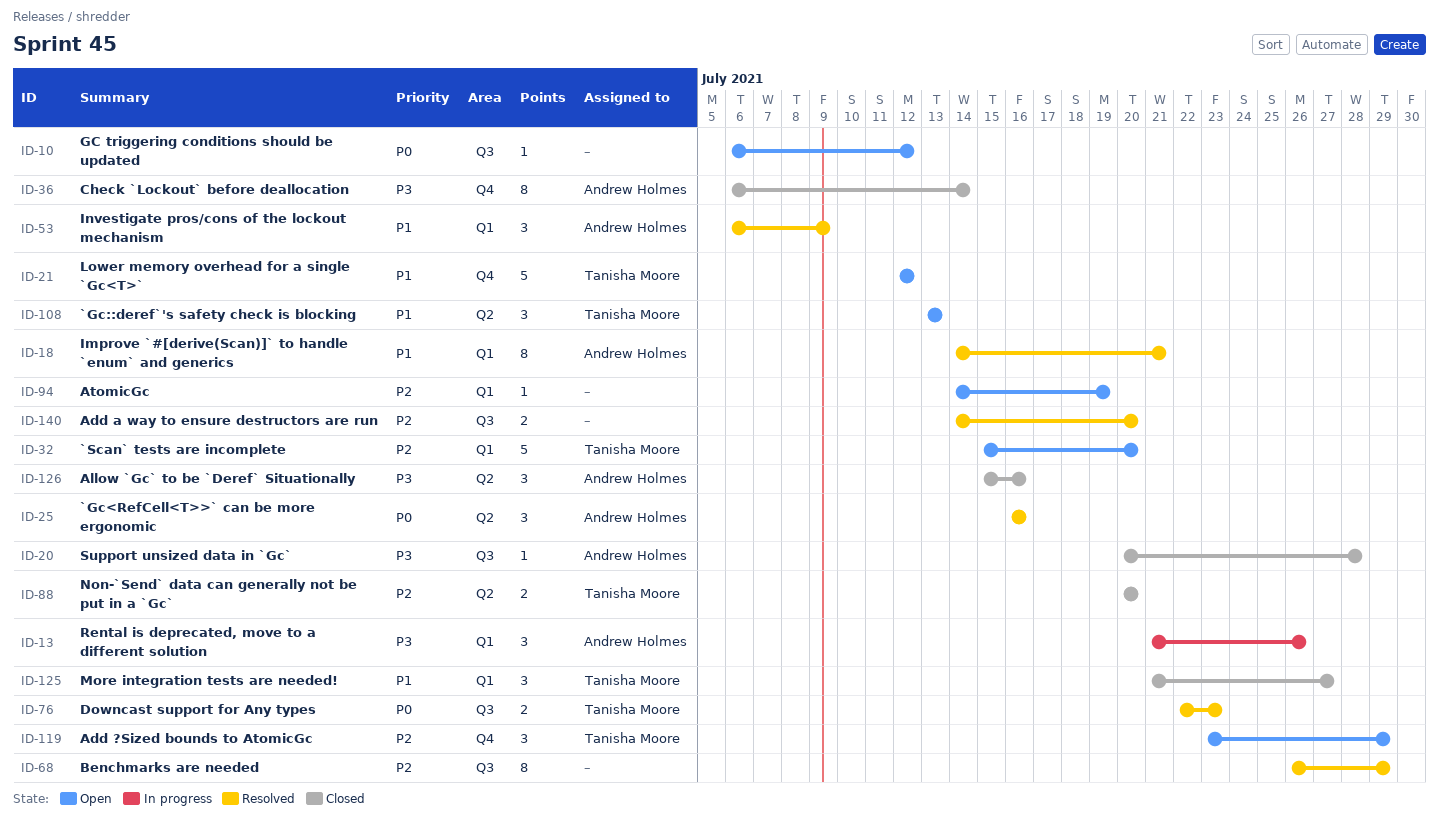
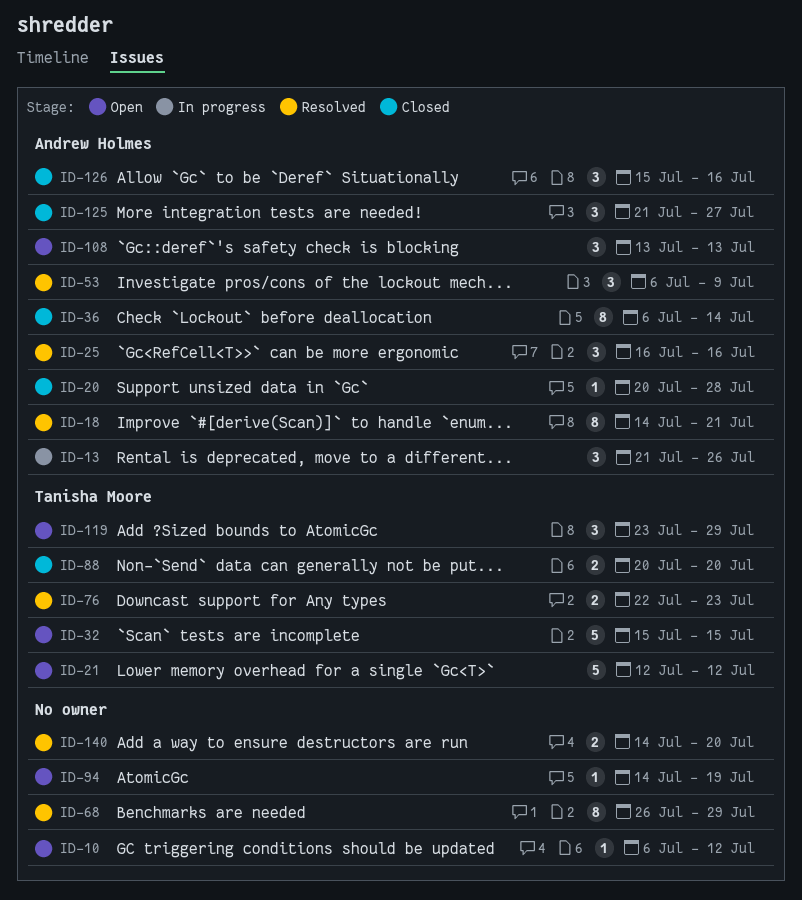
ID-32, due: Jul 20 -> Jul 15
ID-108, owner: Tanisha Moore -> Andrew Holmes
ID-125, owner: Tanisha Moore -> Andrew Holmes

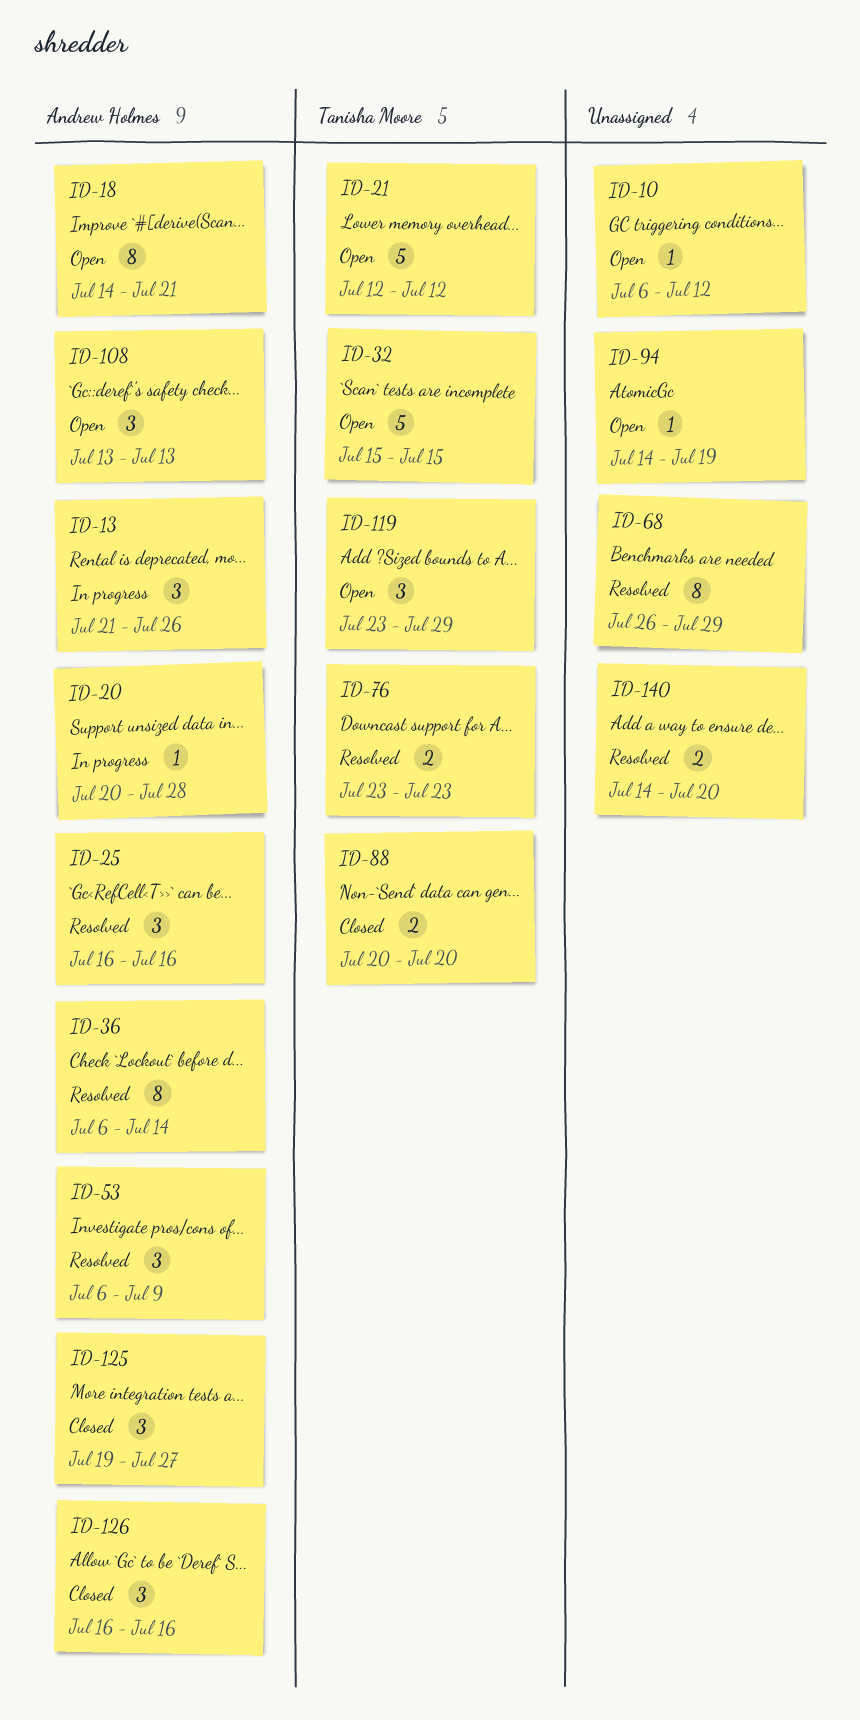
ID-18, status: Resolved -> Open
ID-20, status: Closed -> In progress
ID-36, status: Closed -> Resolved
ID-76, start: Jul 22 -> Jul 23
ID-125, start: Jul 21 -> Jul 19
ID-126, start: Jul 15 -> Jul 16

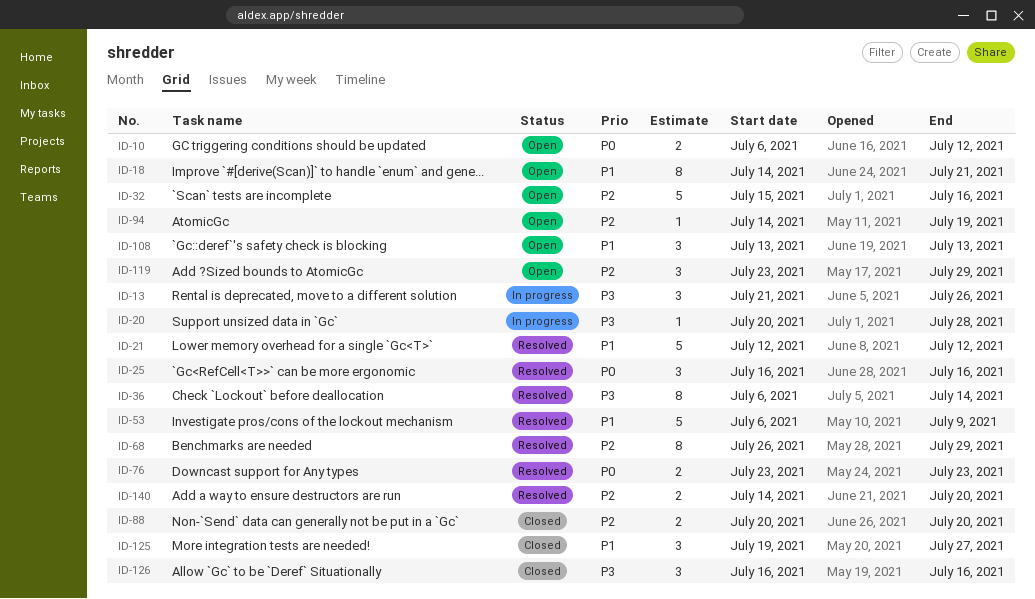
ID-10, estimate: 1 -> 2
ID-21, status: Open -> Resolved
ID-32, due: Jul 15 -> Jul 16
ID-53, estimate: 3 -> 5

